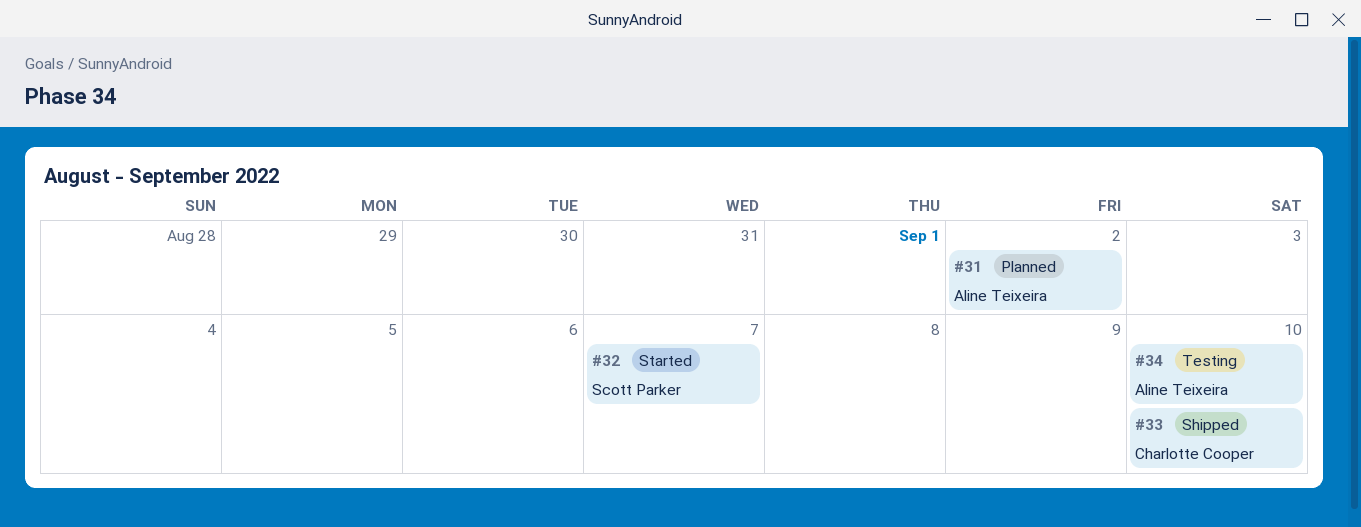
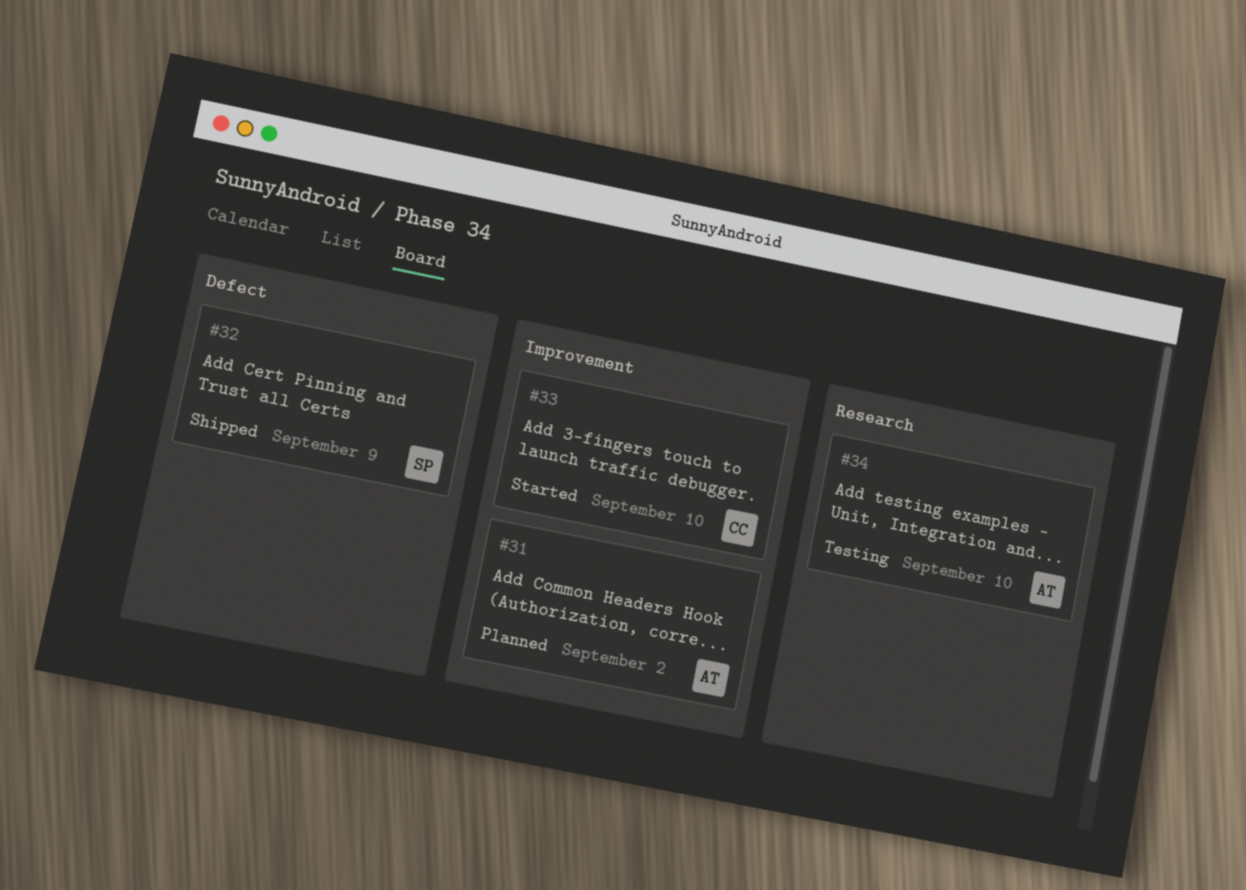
#32, status: Started -> Shipped
#32, due: Sep 7 -> Sep 9
#33, status: Shipped -> Started

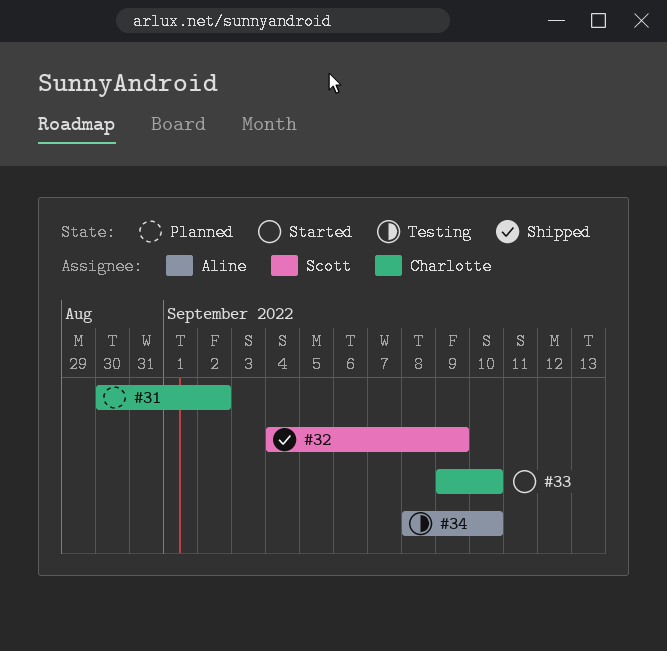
#31, owner: Aline -> Charlotte

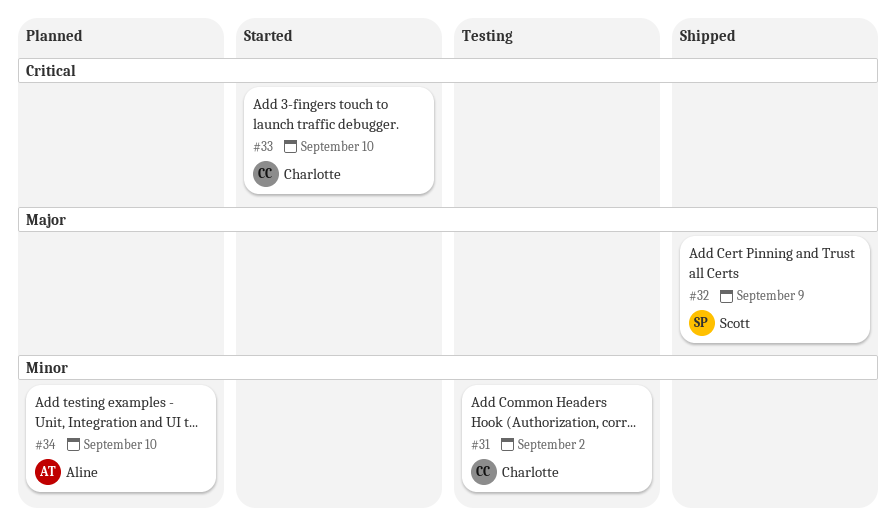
#31, status: Planned -> Testing
#34, status: Testing -> Planned

